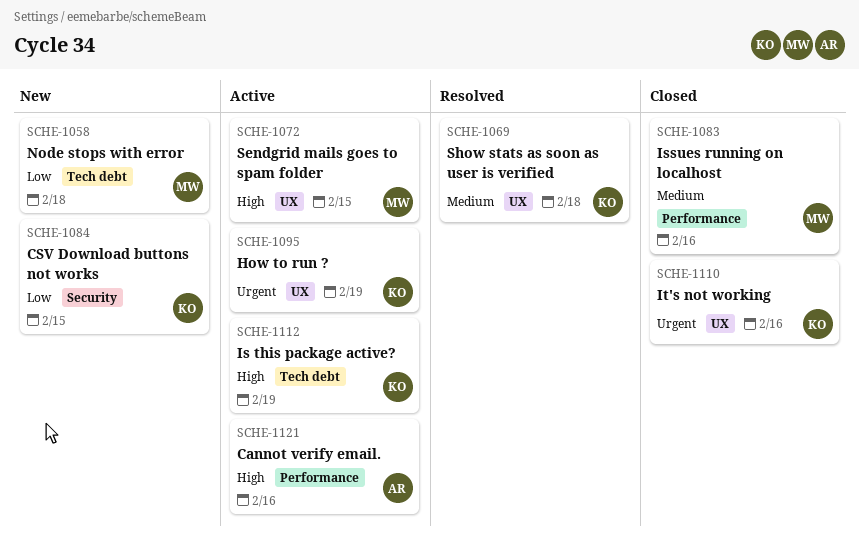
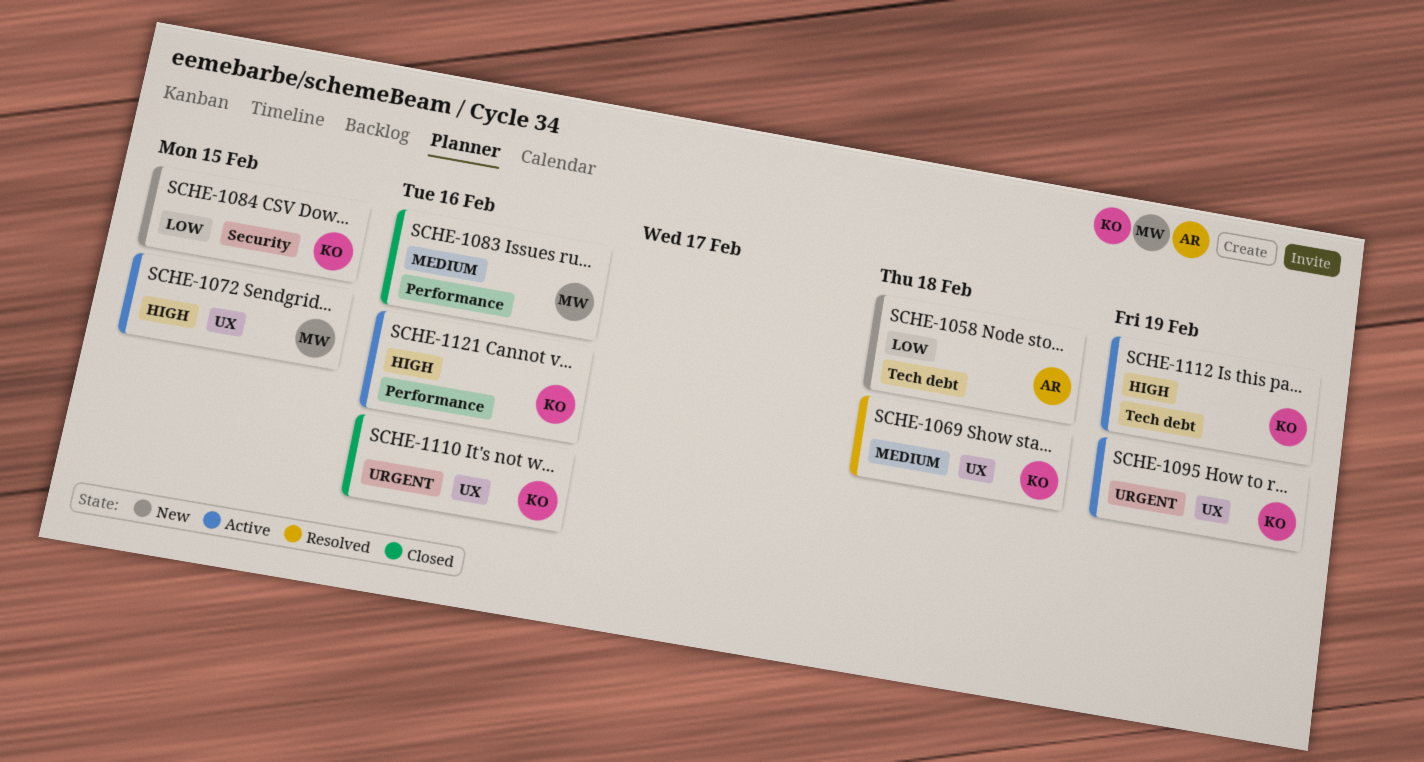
SCHE-1058, owner: MW -> AR
SCHE-1121, owner: AR -> KO

